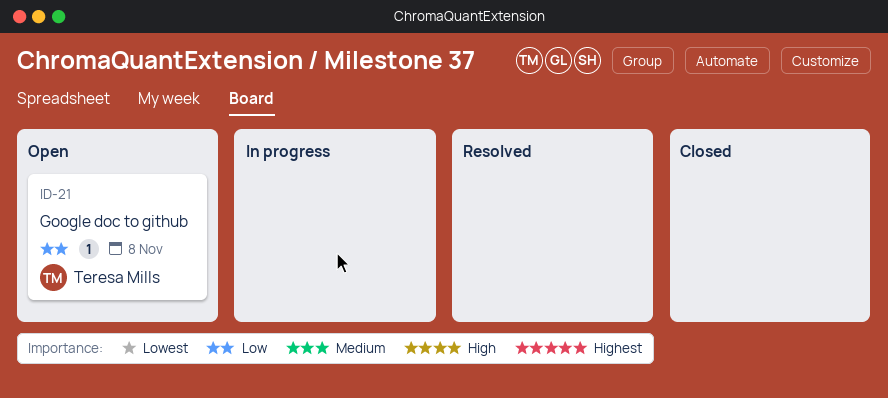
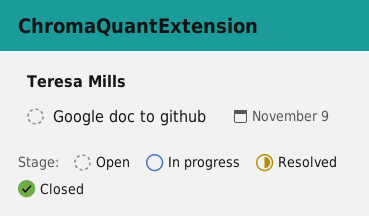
Google doc to github, due: Nov 8 -> Nov 9

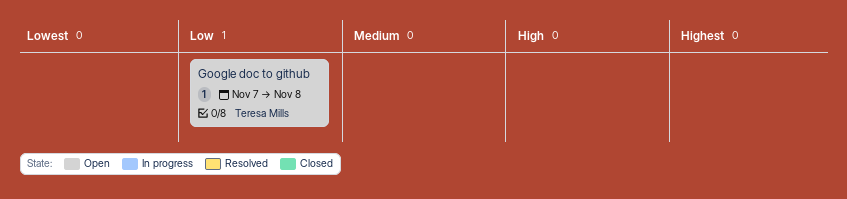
Google doc to github, due: Nov 9 -> Nov 8

